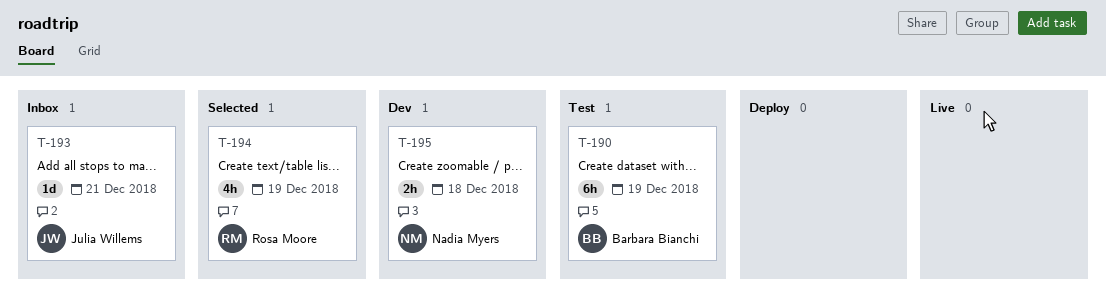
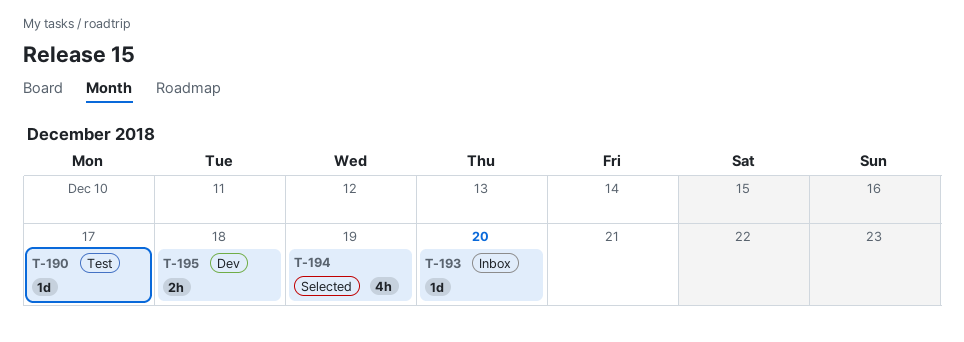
T-190, estimate: 6h -> 1d
T-190, due: Dec 19 -> Dec 17
T-193, due: Dec 21 -> Dec 20

